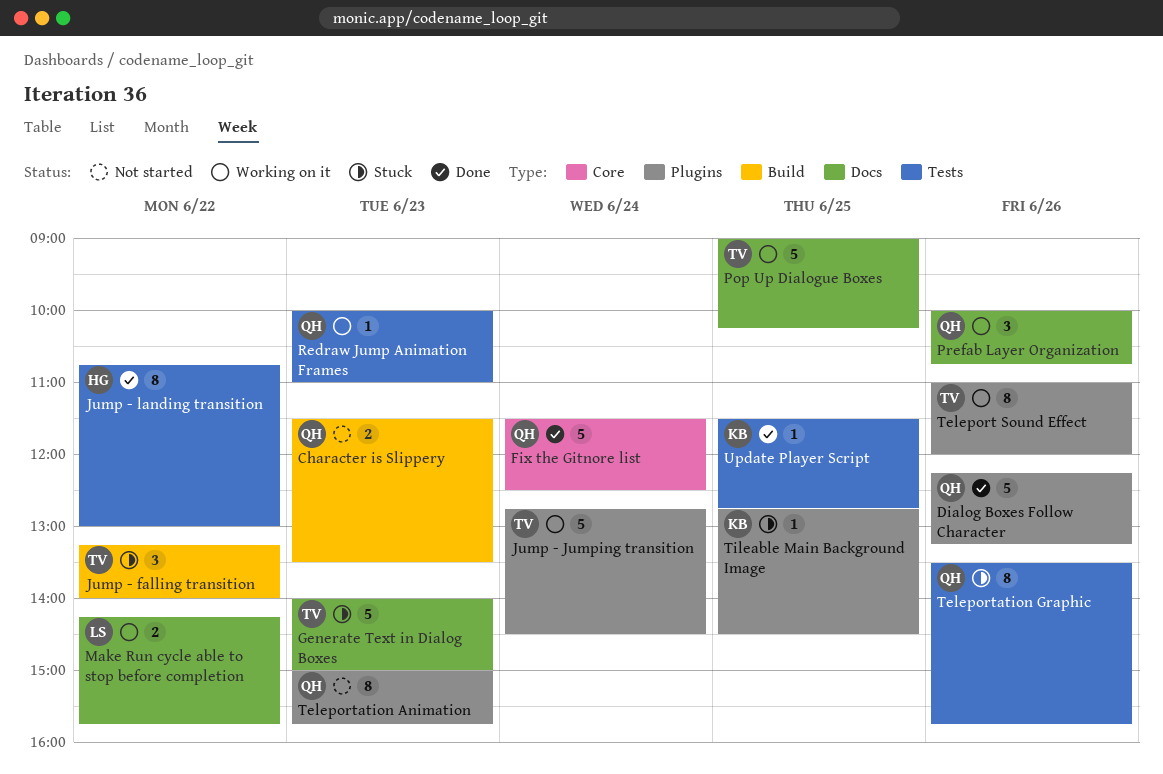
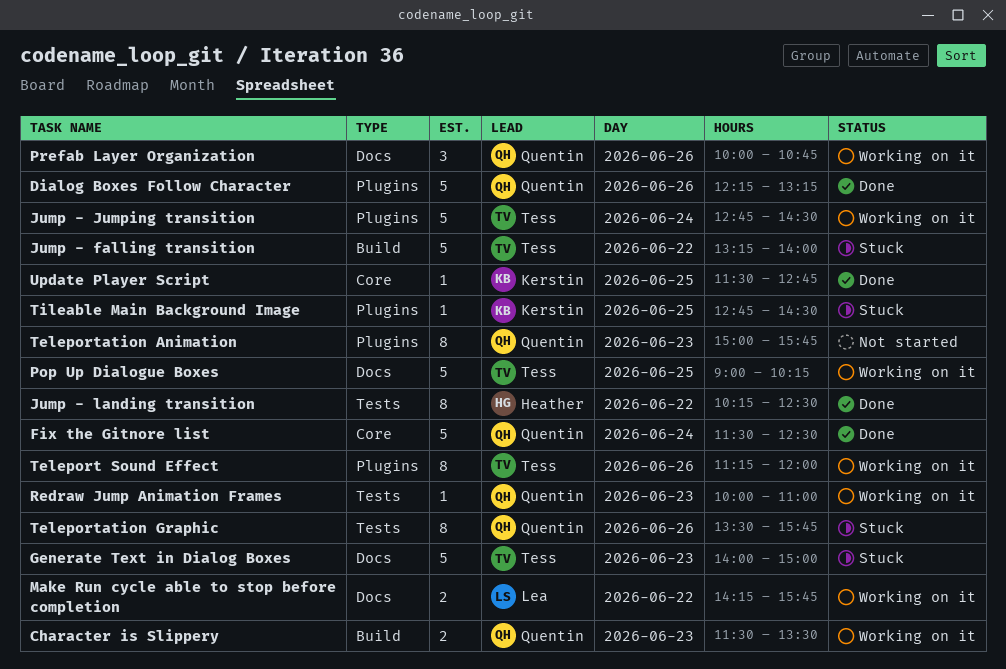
Character is Slippery, status: Not started -> Working on it
Jump - falling transition, estimate: 3 -> 5
Jump - landing transition, begins: 10:45 -> 10:15
Jump - landing transition, ends: 13:00 -> 12:30
Teleport Sound Effect, begins: 11:00 -> 11:15
Update Player Script, label: Tests -> Core

